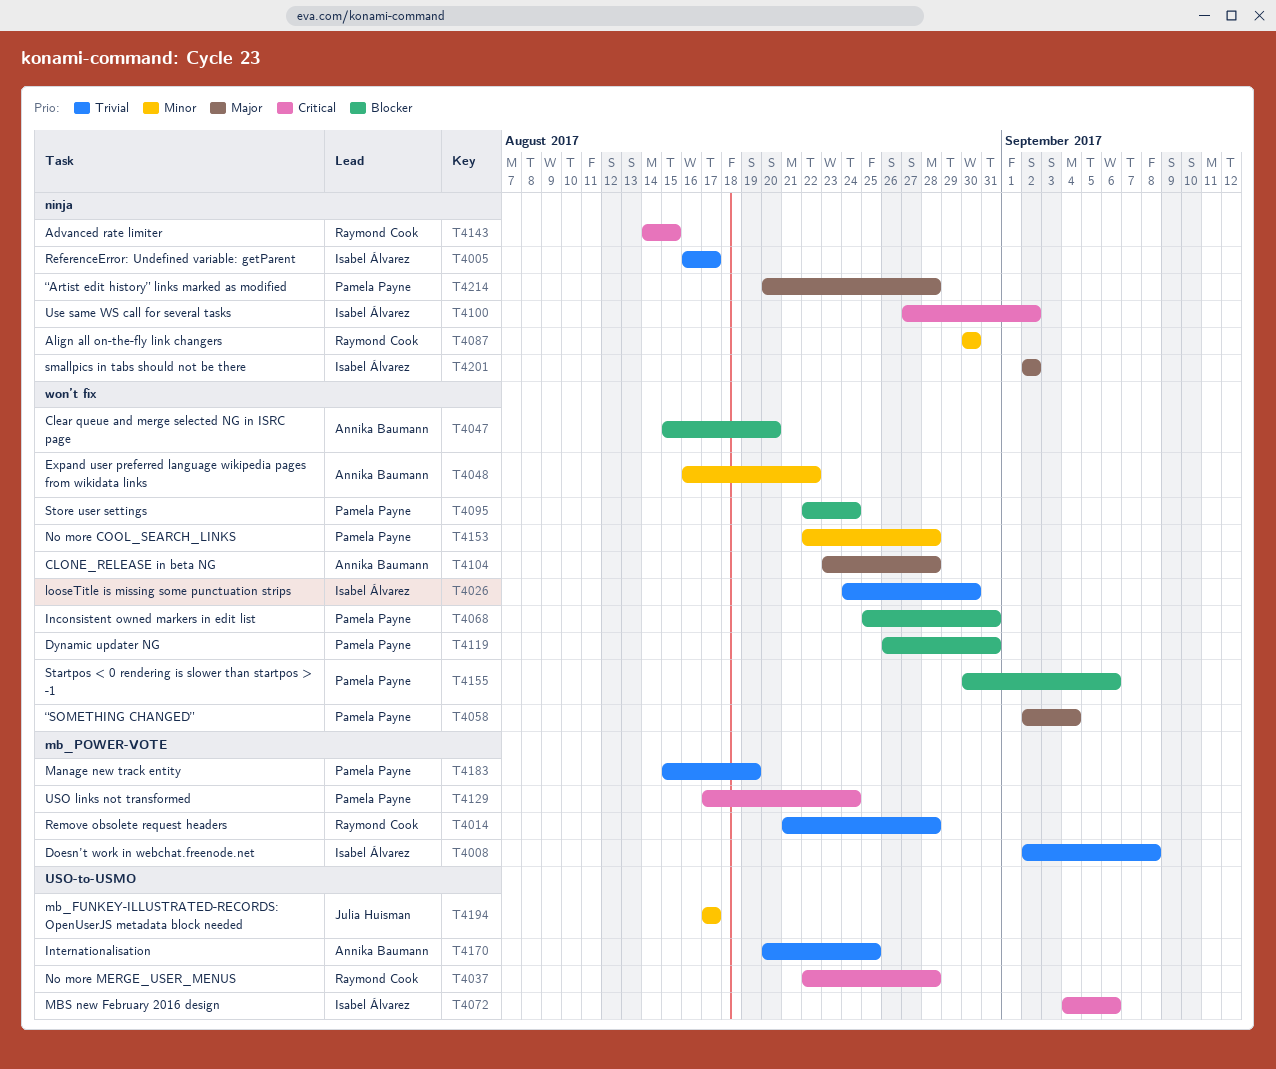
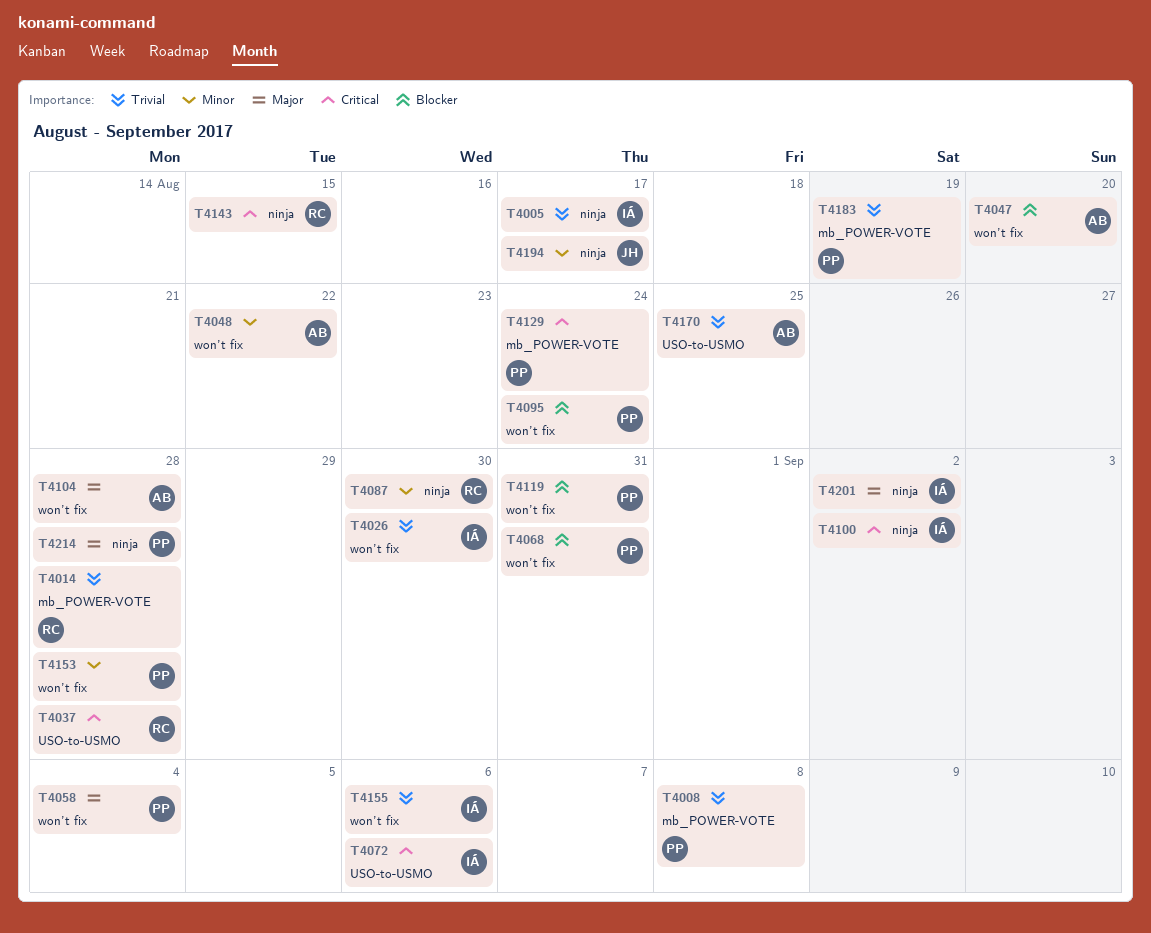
T4008, owner: Isabel Álvarez -> Pamela Payne
T4155, owner: Pamela Payne -> Isabel Álvarez
T4155, priority: Blocker -> Trivial
T4194, label: USO-to-USMO -> ninja

